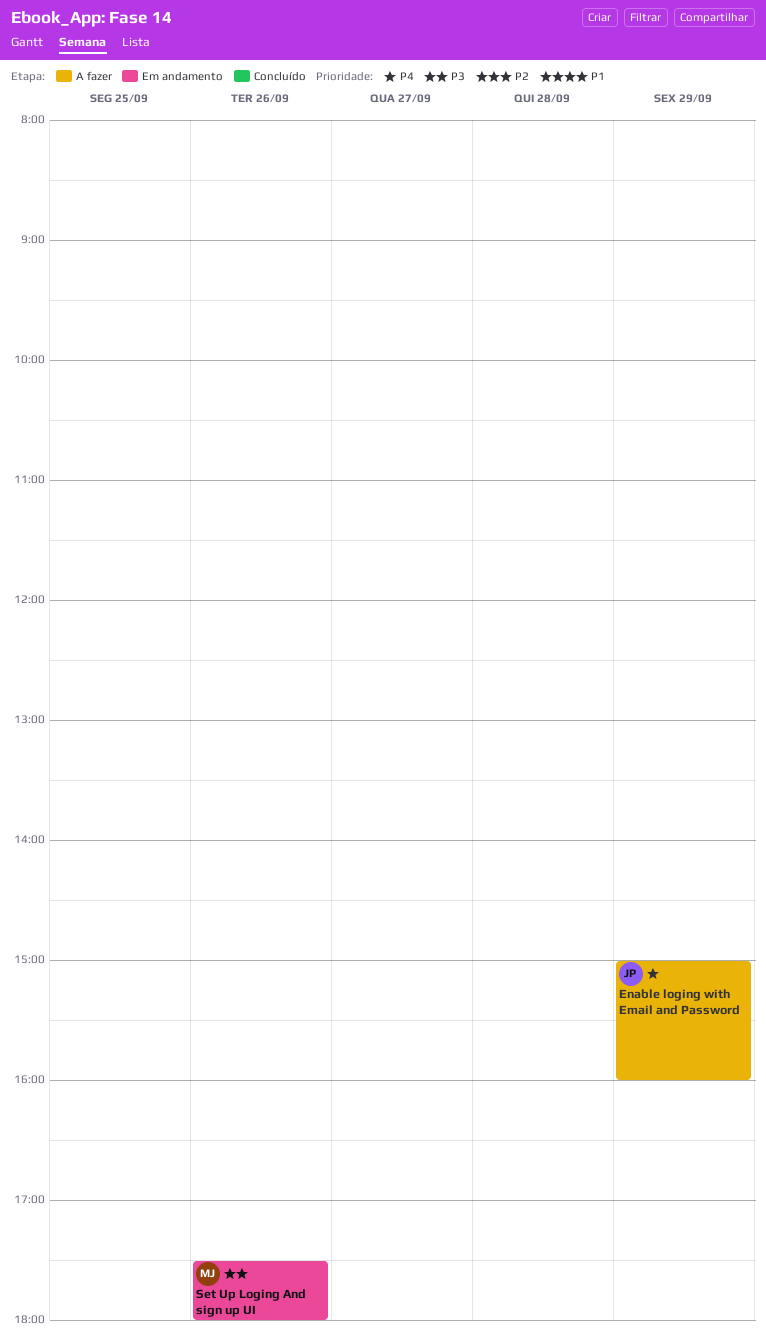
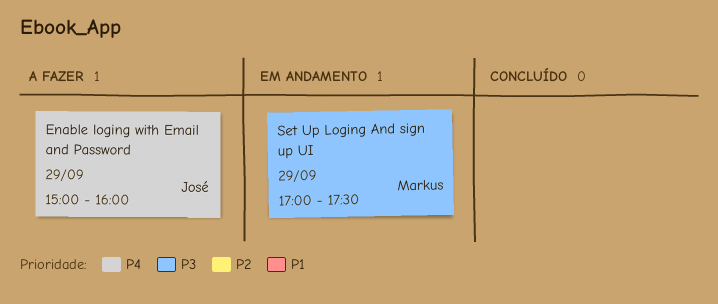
Set Up Loging And sign up UI, day: Sep 26 -> Sep 29
Set Up Loging And sign up UI, begins: 17:30 -> 17:00
Set Up Loging And sign up UI, ends: 18:00 -> 17:30

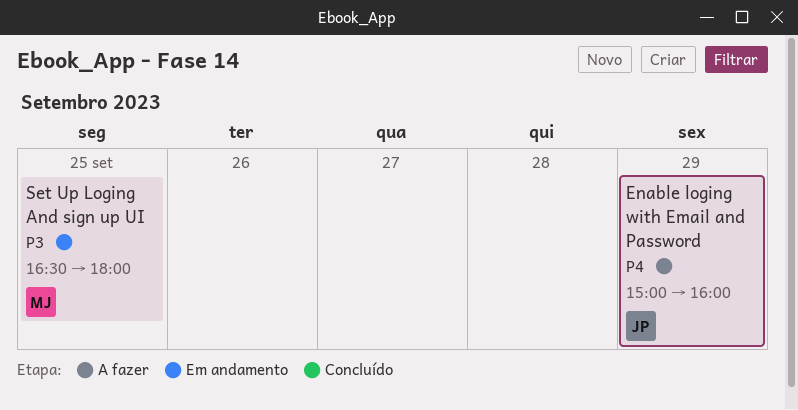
Set Up Loging And sign up UI, day: Sep 29 -> Sep 25
Set Up Loging And sign up UI, begins: 17:00 -> 16:30
Set Up Loging And sign up UI, ends: 17:30 -> 18:00

